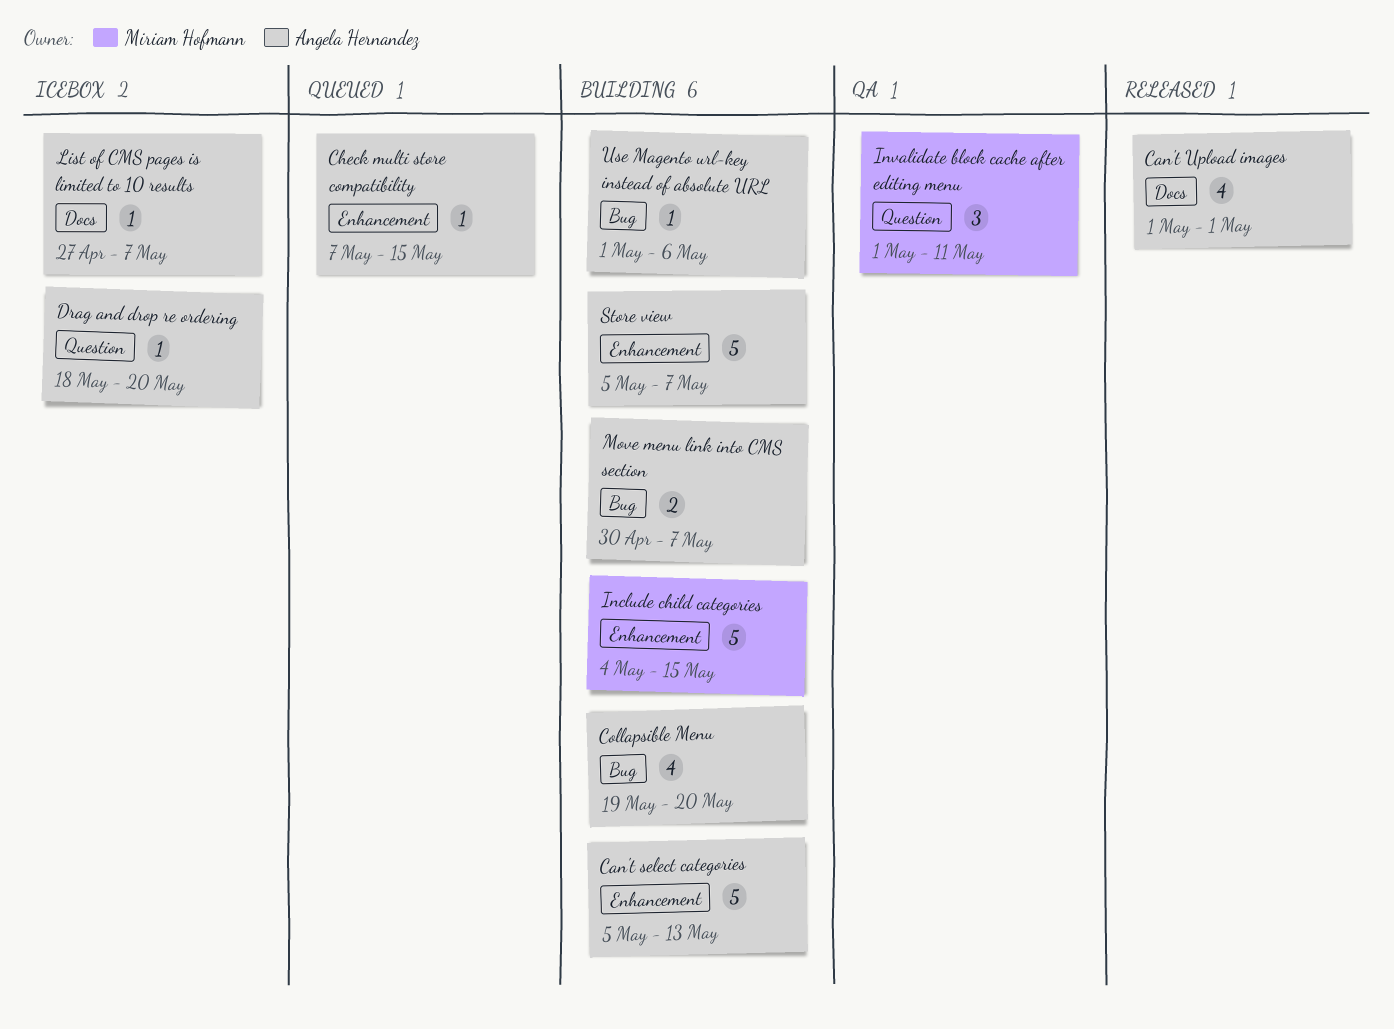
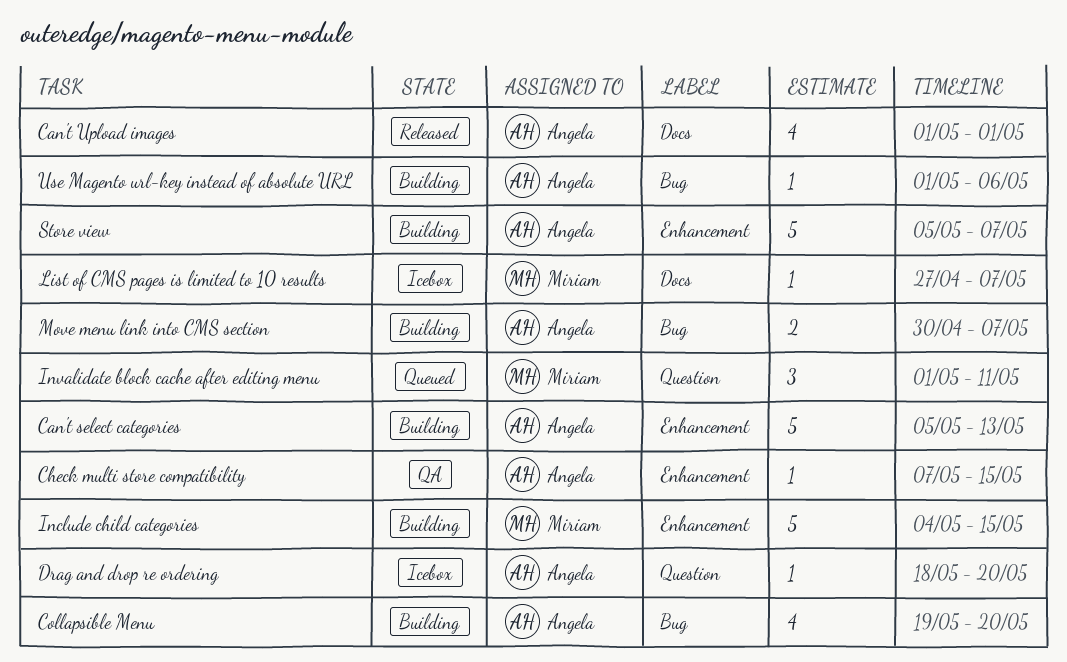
Check multi store compatibility, status: Queued -> QA
Invalidate block cache after editing menu, status: QA -> Queued
List of CMS pages is limited to 10 results, owner: Angela Hernandez -> Miriam Hofmann

